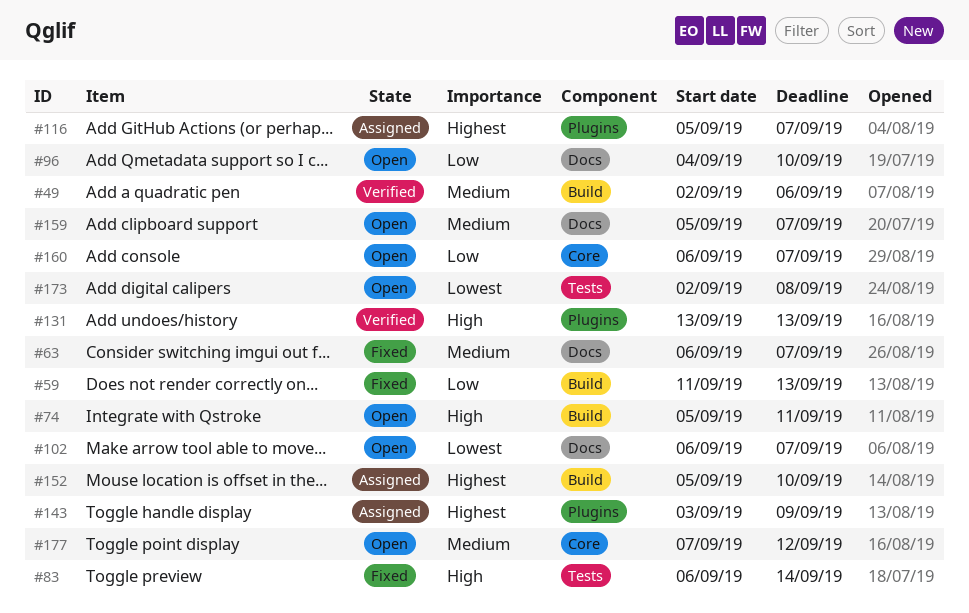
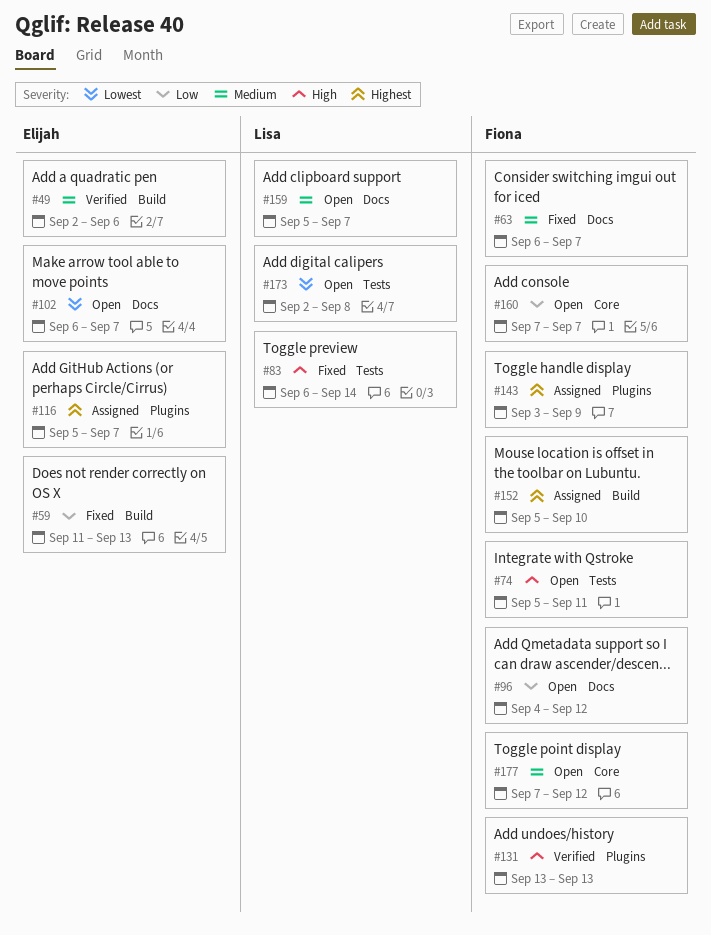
#74, label: Build -> Tests
#96, due: Sep 10 -> Sep 12
#160, start: Sep 6 -> Sep 7

